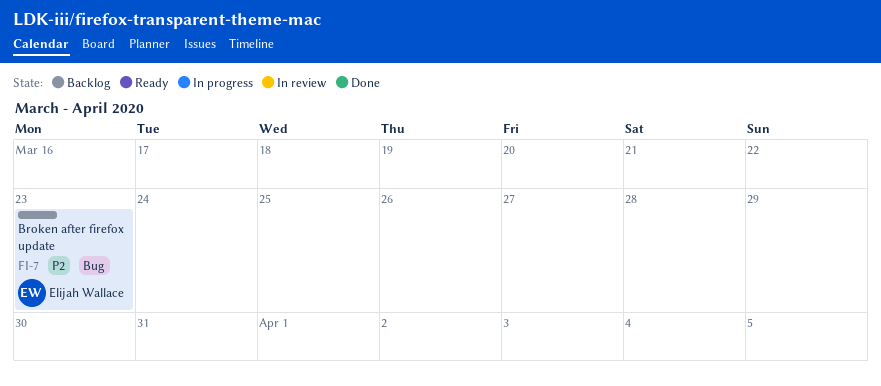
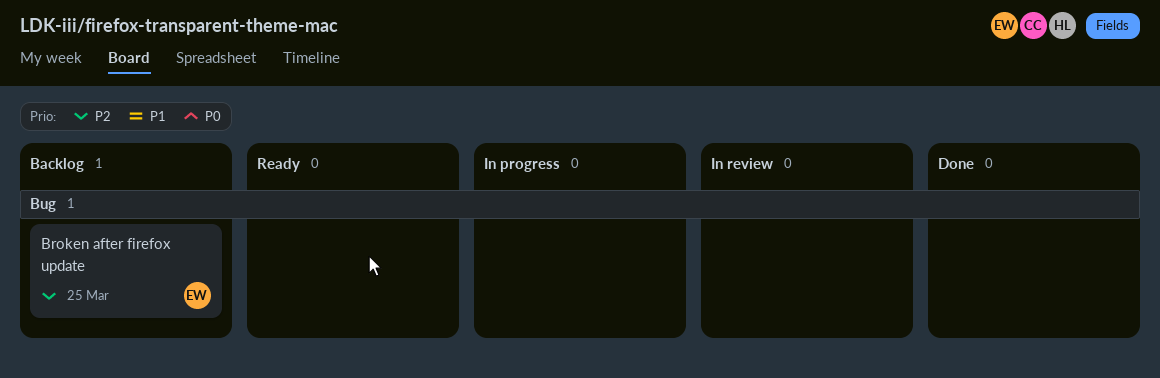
Broken after firefox update, due: Mar 23 -> Mar 25

